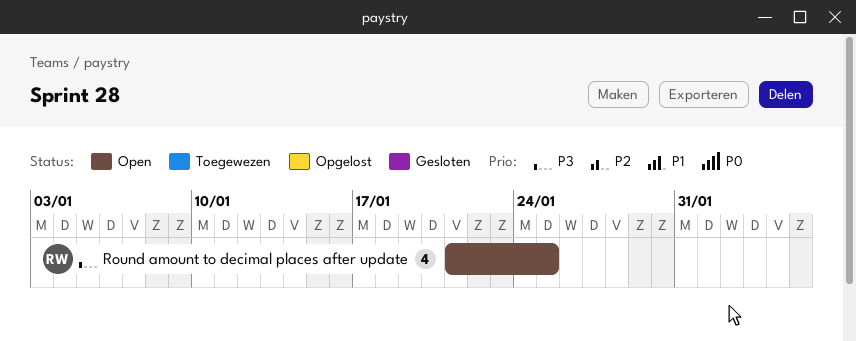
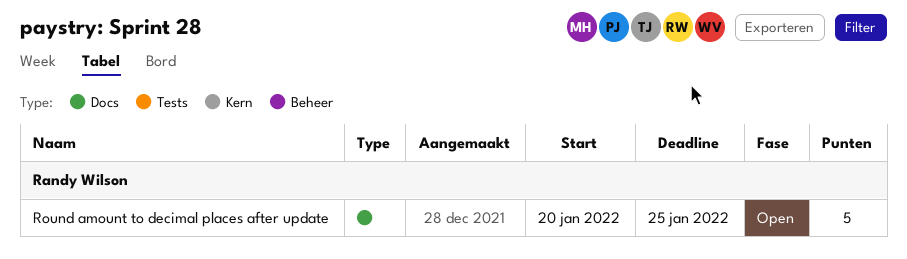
Round amount to decimal places after update, estimate: 4 -> 5
Round amount to decimal places after update, start: Jan 21 -> Jan 20

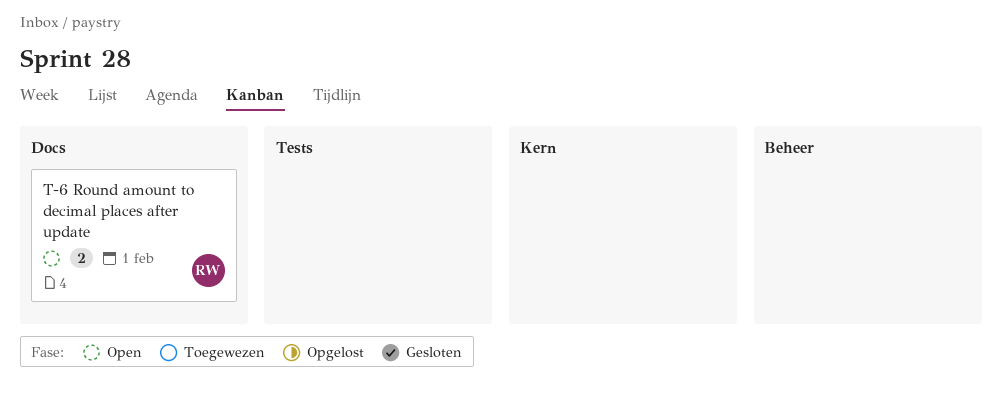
Round amount to decimal places after update, estimate: 5 -> 2
Round amount to decimal places after update, due: Jan 25 -> Feb 1

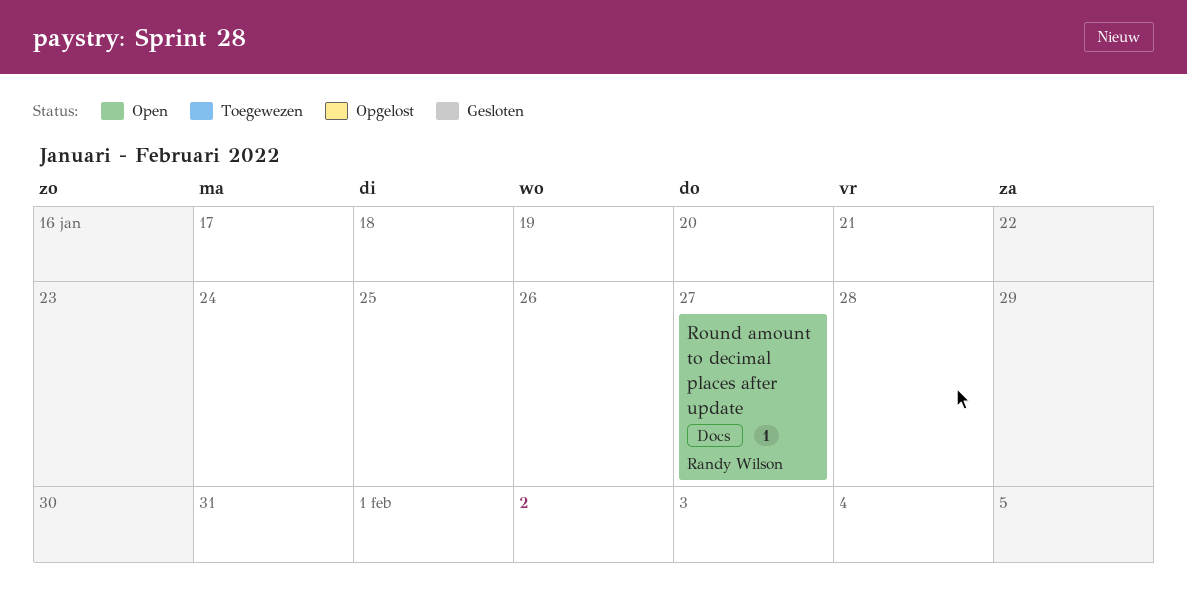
Round amount to decimal places after update, estimate: 2 -> 1
Round amount to decimal places after update, due: Feb 1 -> Jan 27

